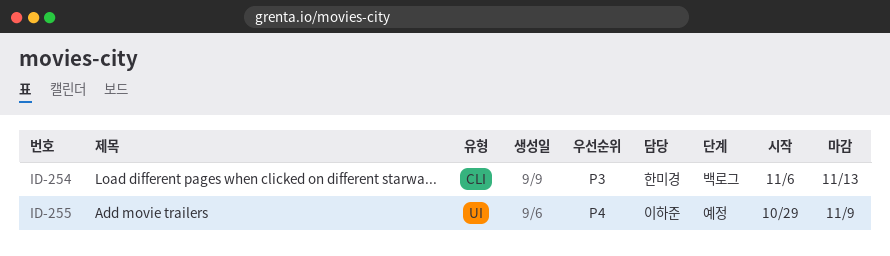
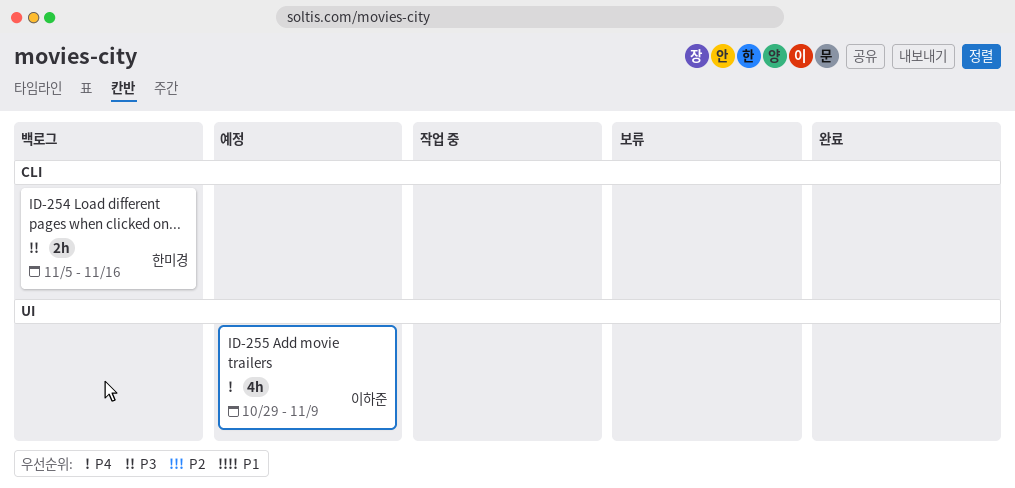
ID-254, start: Nov 6 -> Nov 5
ID-254, due: Nov 13 -> Nov 16

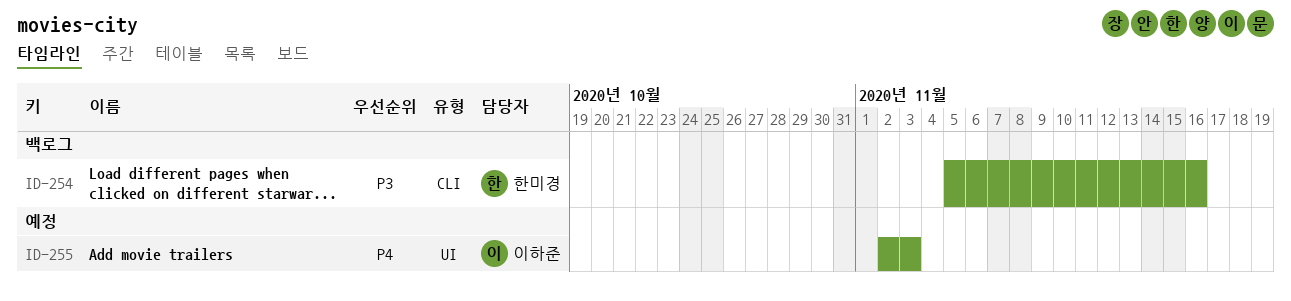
ID-255, start: Oct 29 -> Nov 2
ID-255, due: Nov 9 -> Nov 3

